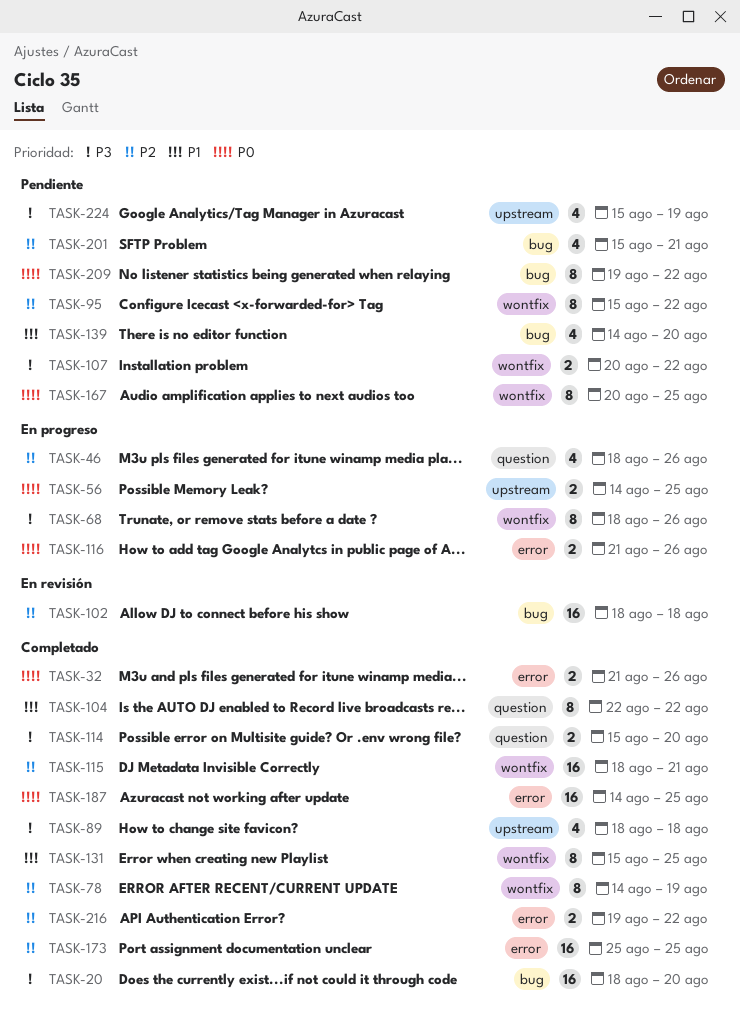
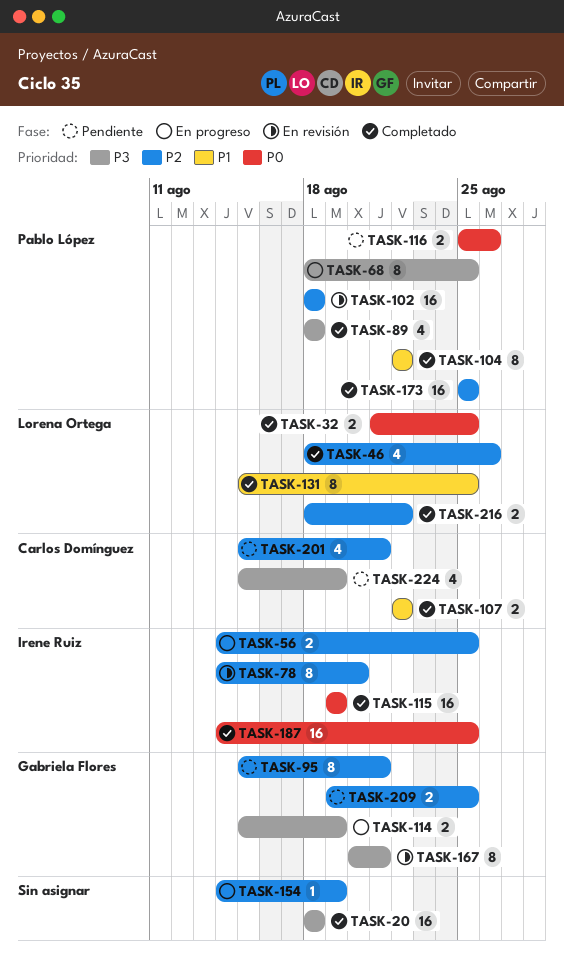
TASK-20, due: Aug 20 -> Aug 18
TASK-32, due: Aug 26 -> Aug 25
TASK-46, status: En progreso -> Completado
TASK-56, priority: P0 -> P2
TASK-68, due: Aug 26 -> Aug 25
TASK-78, status: Completado -> En revisión
TASK-78, due: Aug 19 -> Aug 20
TASK-95, due: Aug 22 -> Aug 21
TASK-107, status: Pendiente -> Completado
TASK-107, priority: P3 -> P1
TASK-107, start: Aug 20 -> Aug 22
TASK-114, status: Completado -> En progreso
TASK-114, due: Aug 20 -> Aug 19
TASK-115, priority: P2 -> P0
TASK-115, start: Aug 18 -> Aug 19
TASK-115, due: Aug 21 -> Aug 19
TASK-116, status: En progreso -> Pendiente
TASK-116, start: Aug 21 -> Aug 25
TASK-139: present -> none
TASK-154: none -> present
TASK-167, status: Pendiente -> En revisión
TASK-167, priority: P0 -> P3
TASK-167, due: Aug 25 -> Aug 21
TASK-209, priority: P0 -> P2
TASK-209, estimate: 8 -> 2
TASK-209, due: Aug 22 -> Aug 25
TASK-216, start: Aug 19 -> Aug 18

